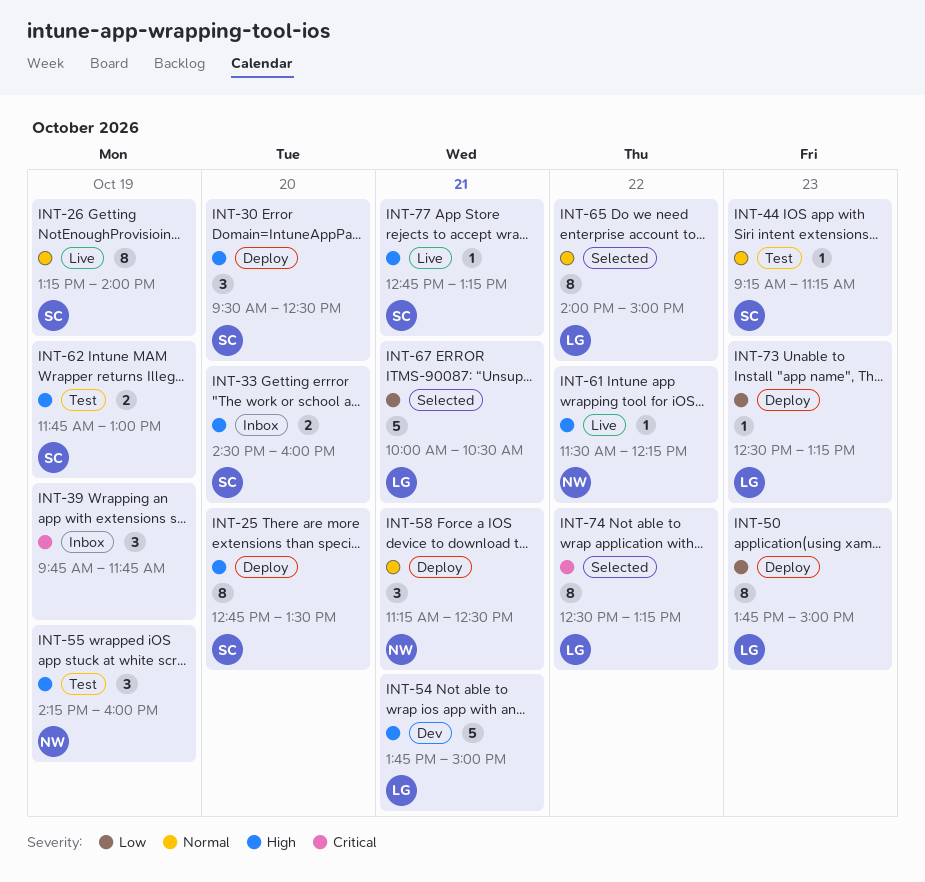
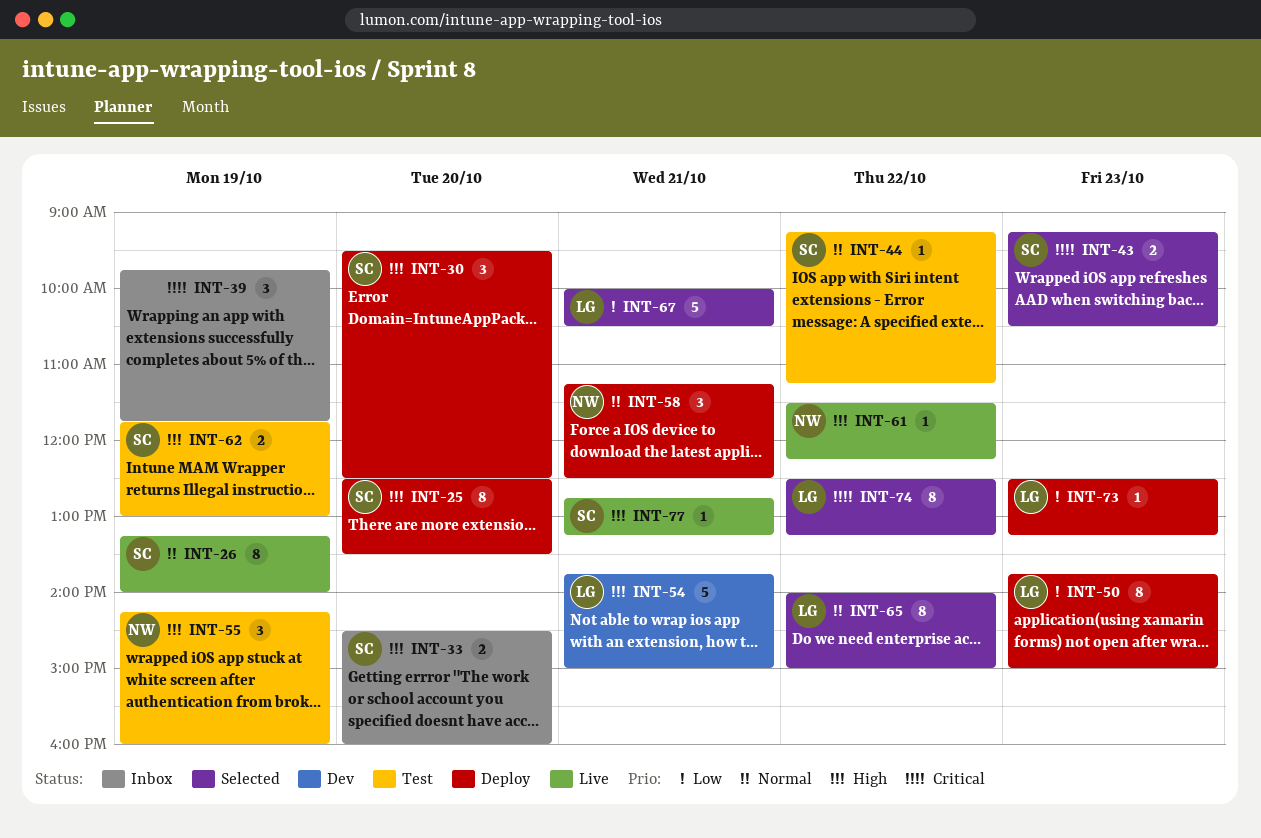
INT-25, begins: 12:45 -> 12:30
INT-43: none -> present
INT-44, day: Oct 23 -> Oct 22

